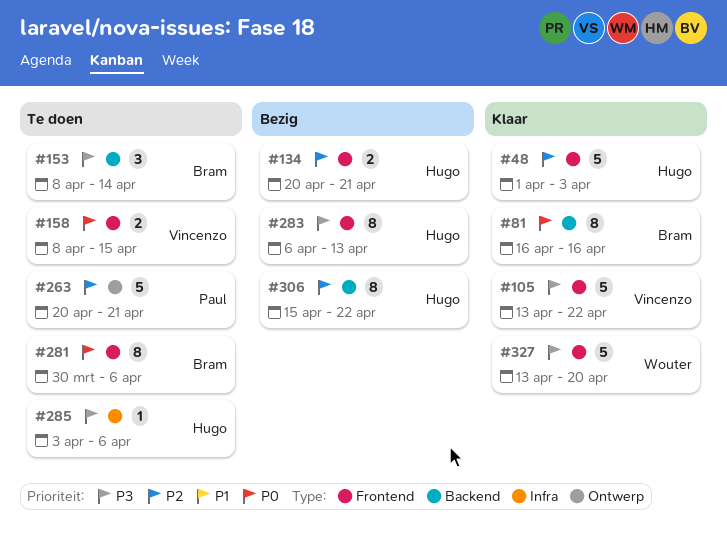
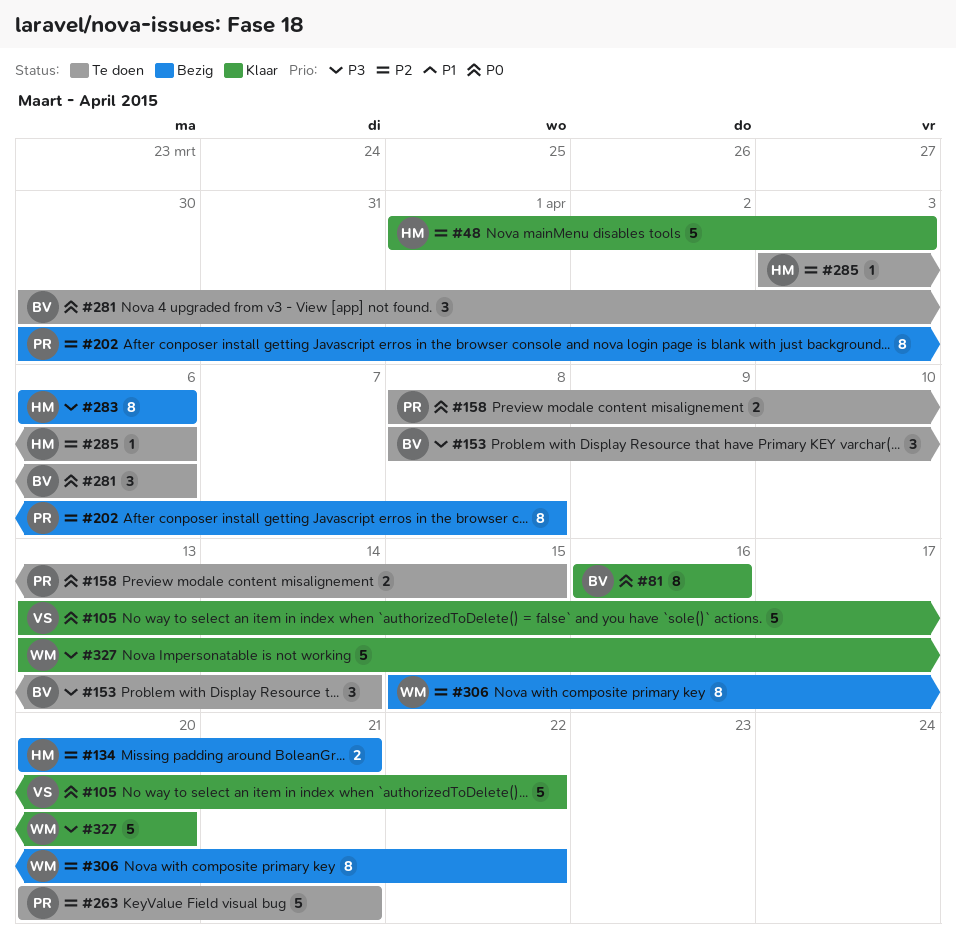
#105, priority: P3 -> P0
#158, owner: Vincenzo -> Paul
#202: none -> present
#281, estimate: 8 -> 3
#283, due: Apr 13 -> Apr 6
#285, priority: P3 -> P2
#306, owner: Hugo -> Wouter

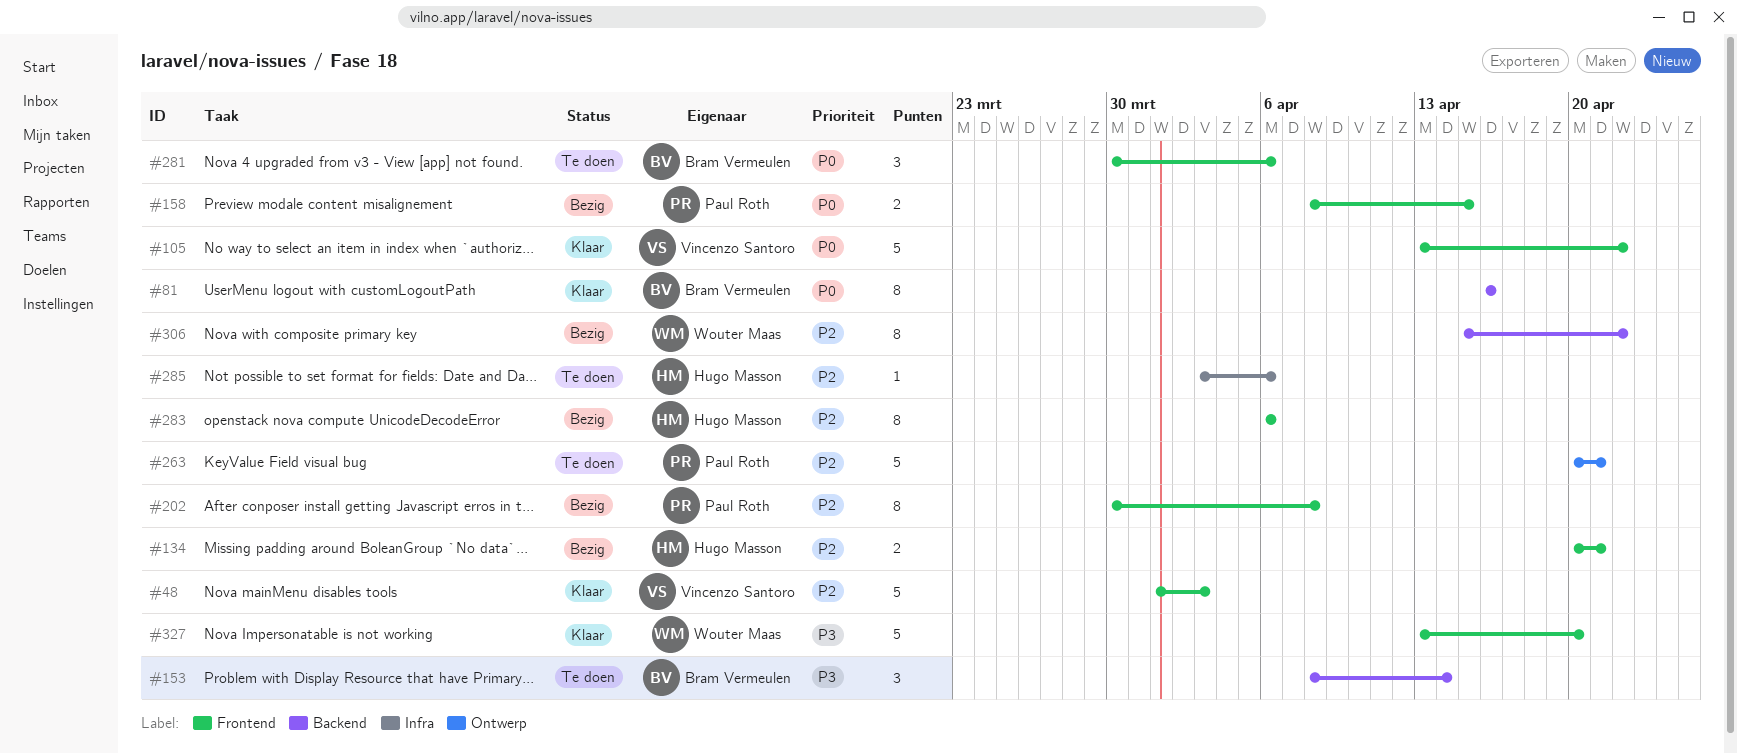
#48, owner: Hugo Masson -> Vincenzo Santoro
#158, status: Te doen -> Bezig
#283, priority: P3 -> P2

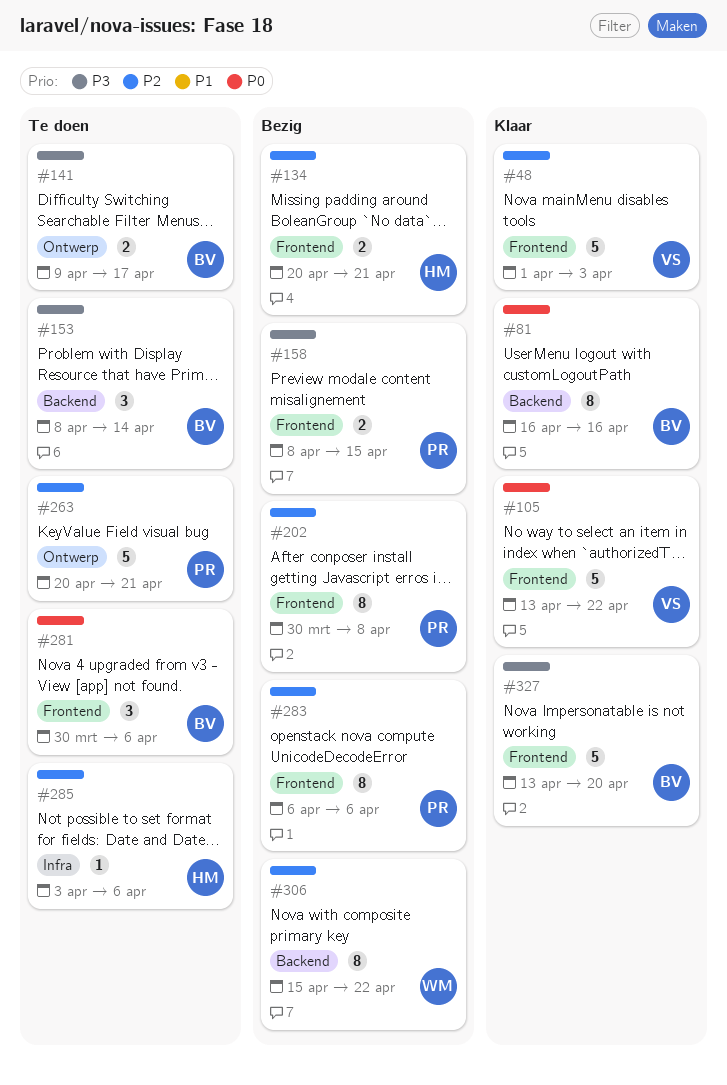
#141: none -> present
#158, priority: P0 -> P3
#283, owner: Hugo Masson -> Paul Roth
#327, owner: Wouter Maas -> Bram Vermeulen

